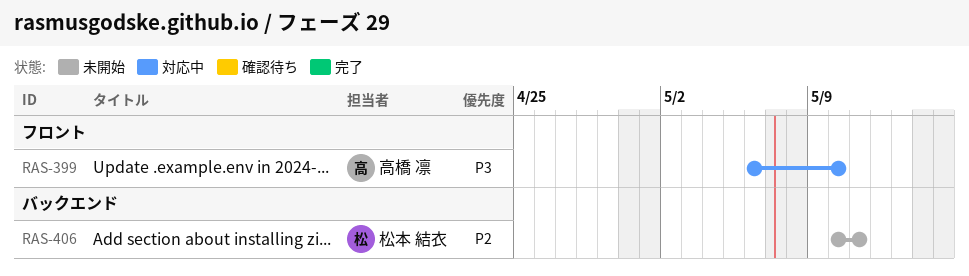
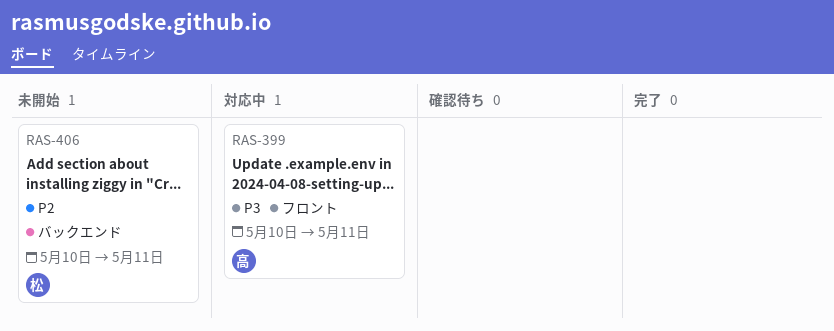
RAS-399, start: May 6 -> May 10
RAS-399, due: May 10 -> May 11

